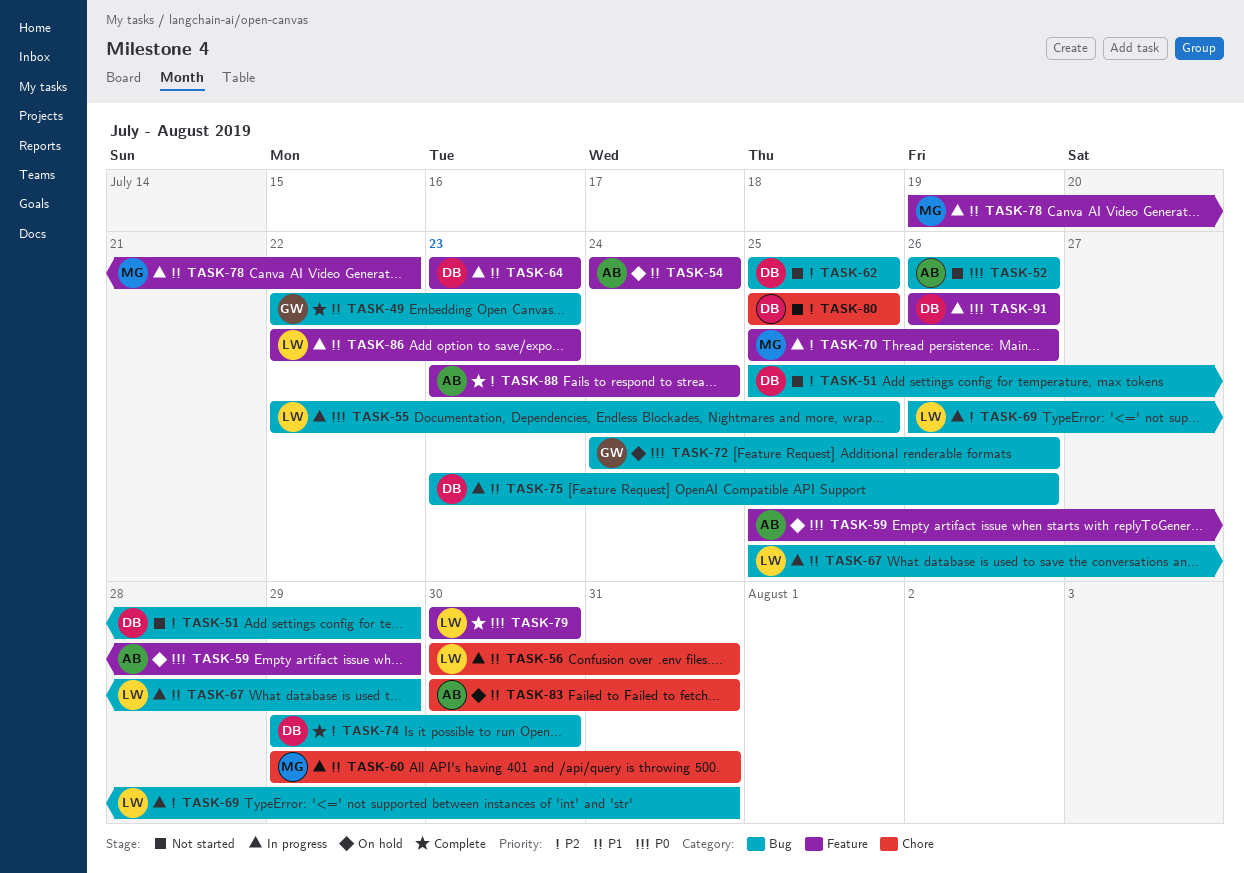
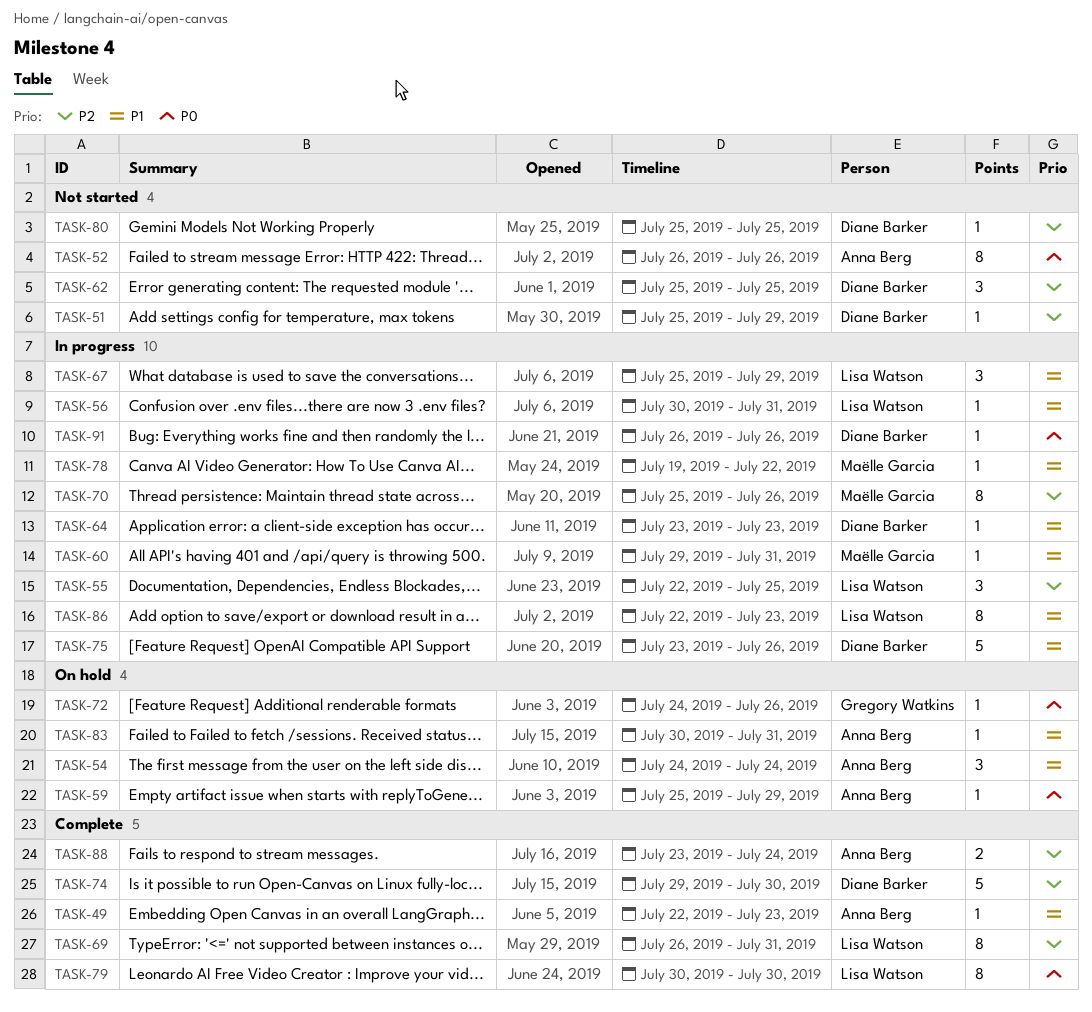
TASK-49, owner: Gregory Watkins -> Anna Berg
TASK-55, priority: P0 -> P2
TASK-69, status: In progress -> Complete

